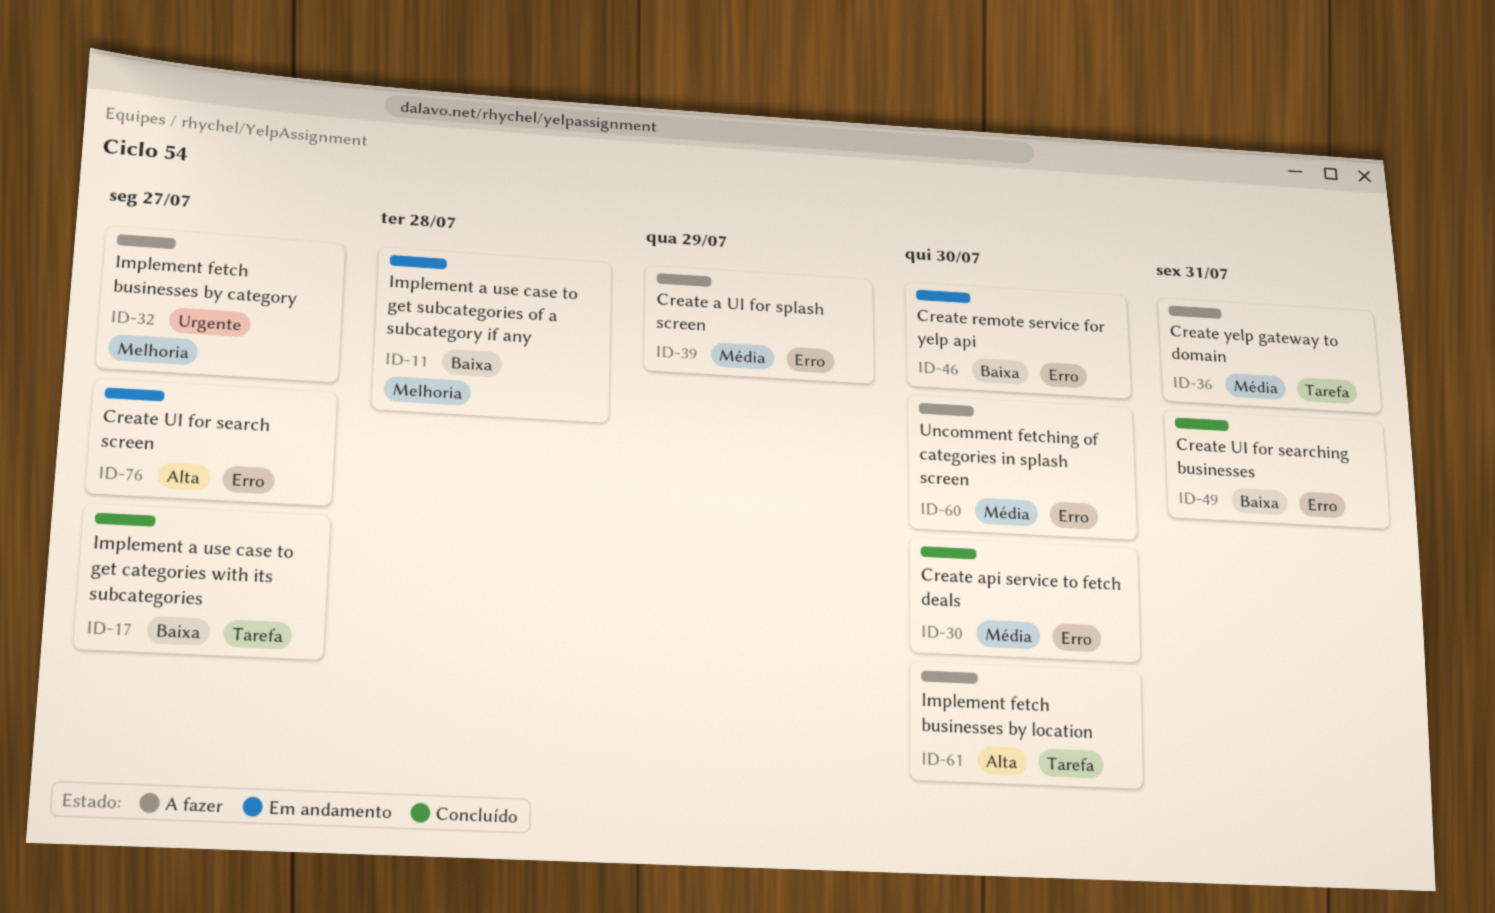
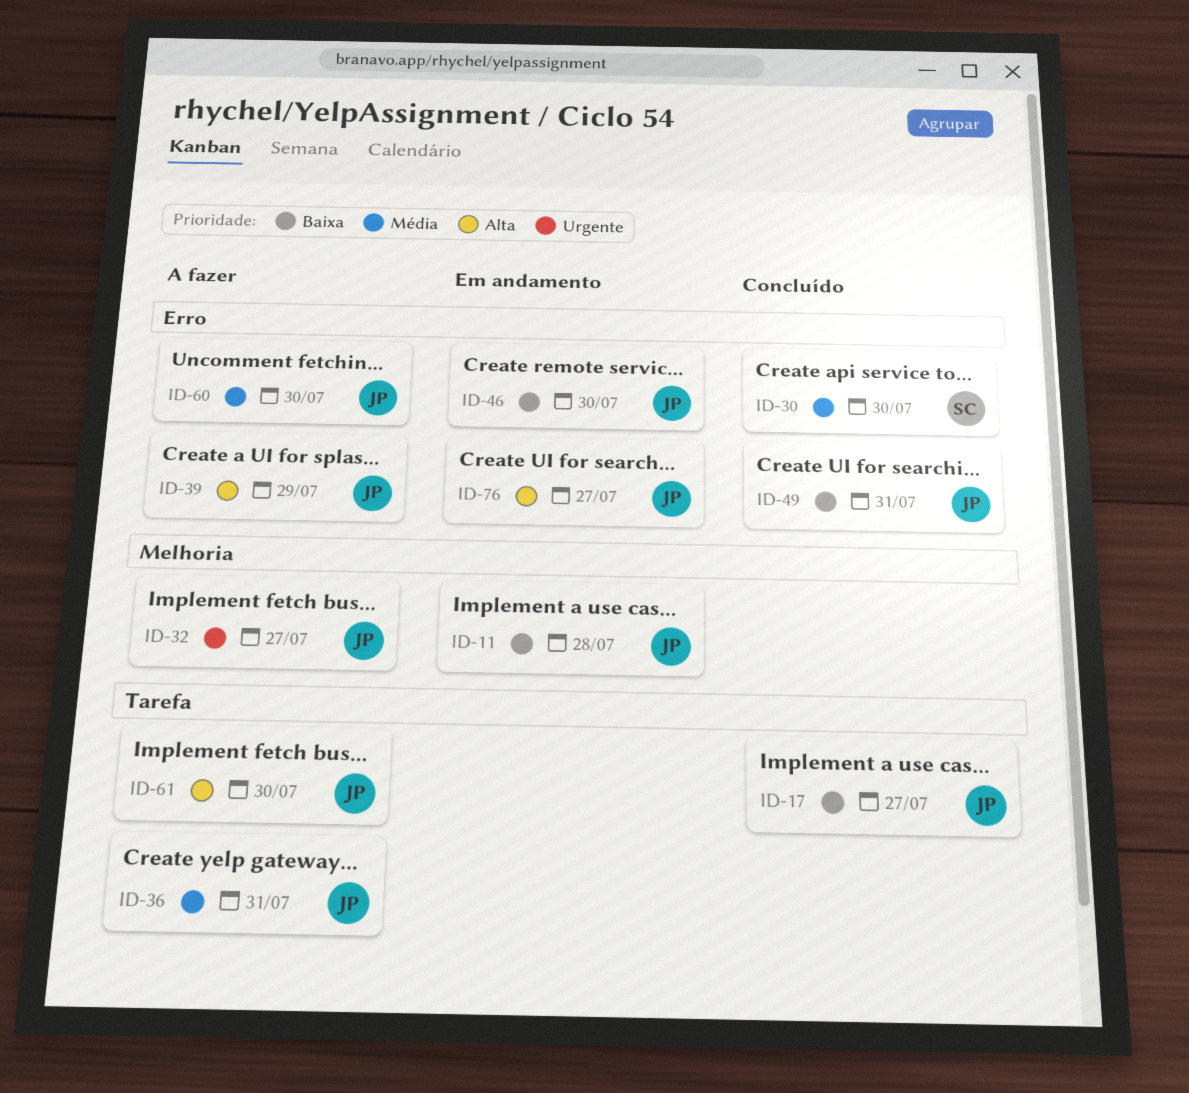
ID-39, priority: Média -> Alta

